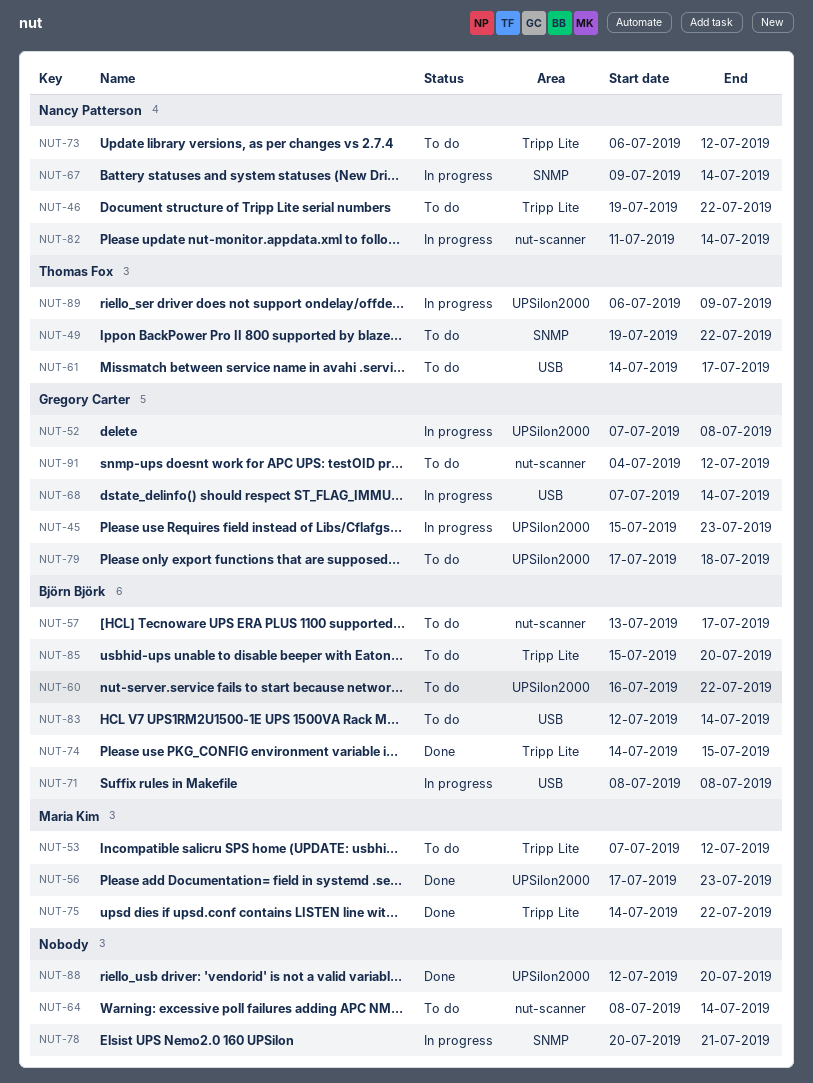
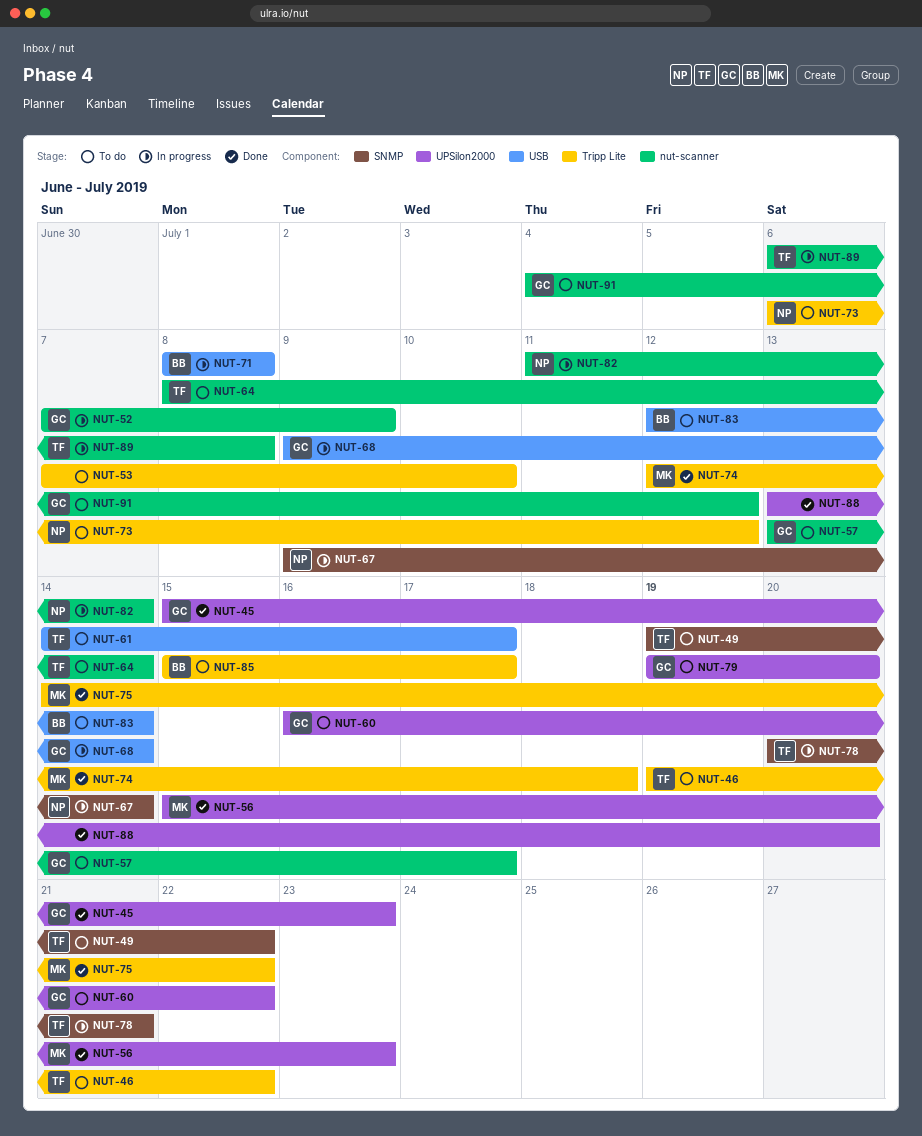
NUT-45, status: In progress -> Done
NUT-46, owner: Nancy Patterson -> Thomas Fox
NUT-52, label: UPSilon2000 -> nut-scanner
NUT-52, due: Jul 8 -> Jul 9
NUT-53, owner: Maria Kim -> none
NUT-53, due: Jul 12 -> Jul 10
NUT-56, start: Jul 17 -> Jul 15
NUT-57, owner: Björn Björk -> Gregory Carter
NUT-60, owner: Björn Björk -> Gregory Carter
NUT-64, owner: none -> Thomas Fox
NUT-68, start: Jul 7 -> Jul 9
NUT-74, owner: Björn Björk -> Maria Kim
NUT-74, start: Jul 14 -> Jul 12
NUT-74, due: Jul 15 -> Jul 18
NUT-78, owner: none -> Thomas Fox
NUT-79, start: Jul 17 -> Jul 19
NUT-79, due: Jul 18 -> Jul 20
NUT-85, due: Jul 20 -> Jul 17
NUT-88, start: Jul 12 -> Jul 13
NUT-89, label: UPSilon2000 -> nut-scanner
NUT-89, due: Jul 9 -> Jul 8

